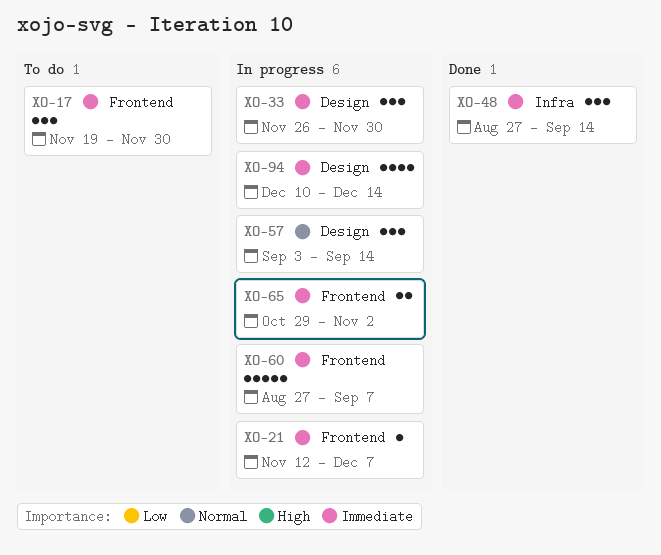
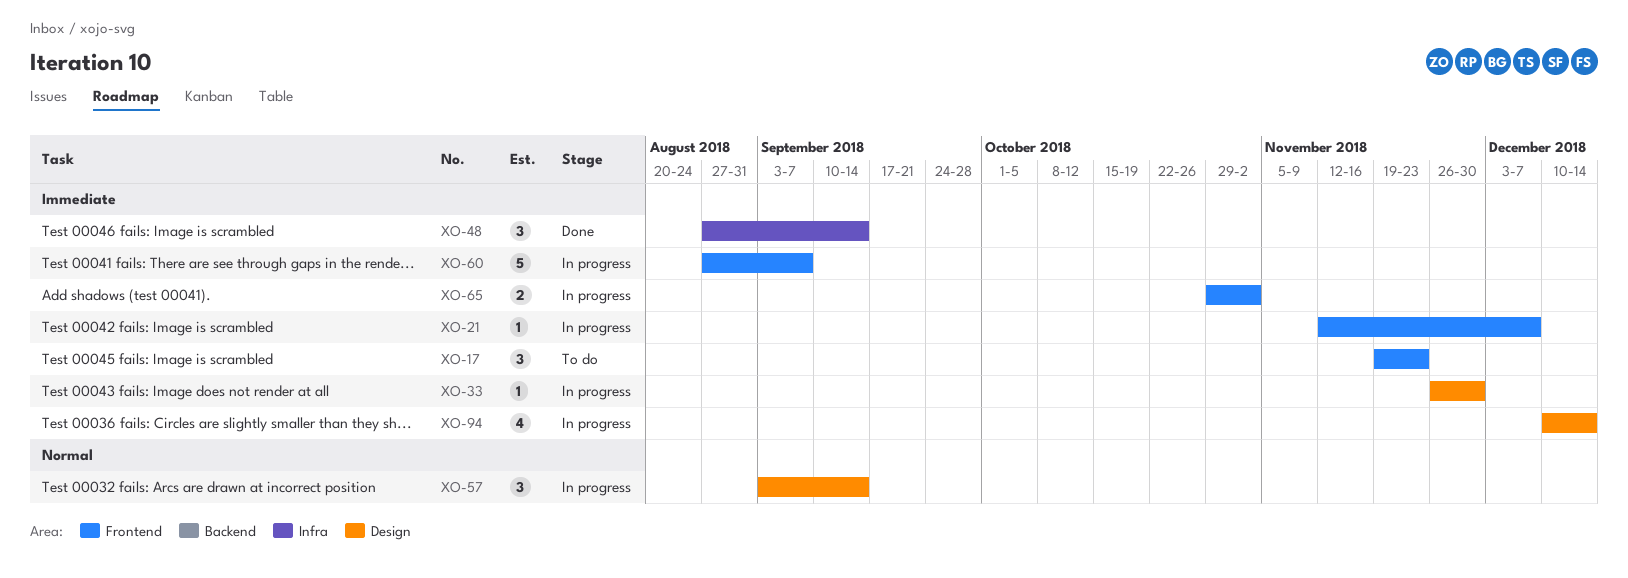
XO-17, due: Nov 30 -> Nov 23
XO-33, estimate: 3 -> 1

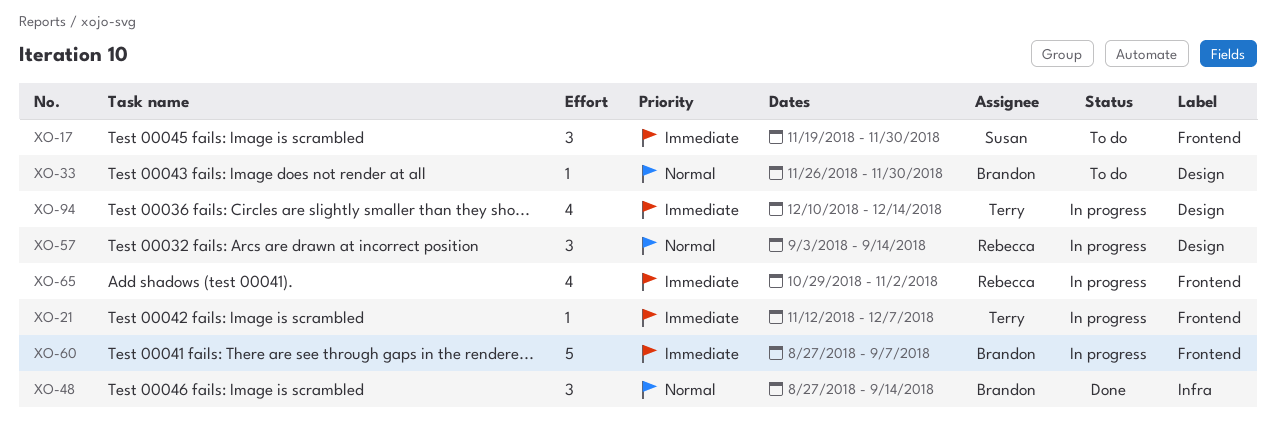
XO-17, due: Nov 23 -> Nov 30
XO-33, status: In progress -> To do
XO-33, priority: Immediate -> Normal
XO-48, priority: Immediate -> Normal
XO-65, estimate: 2 -> 4

